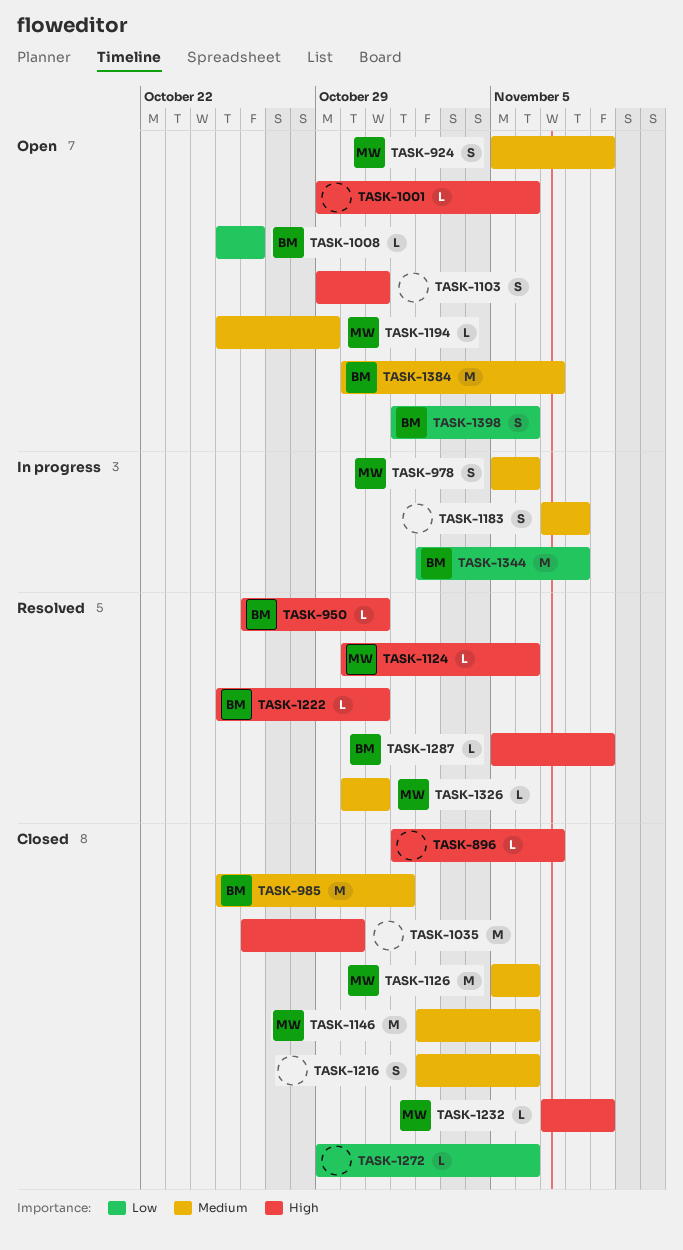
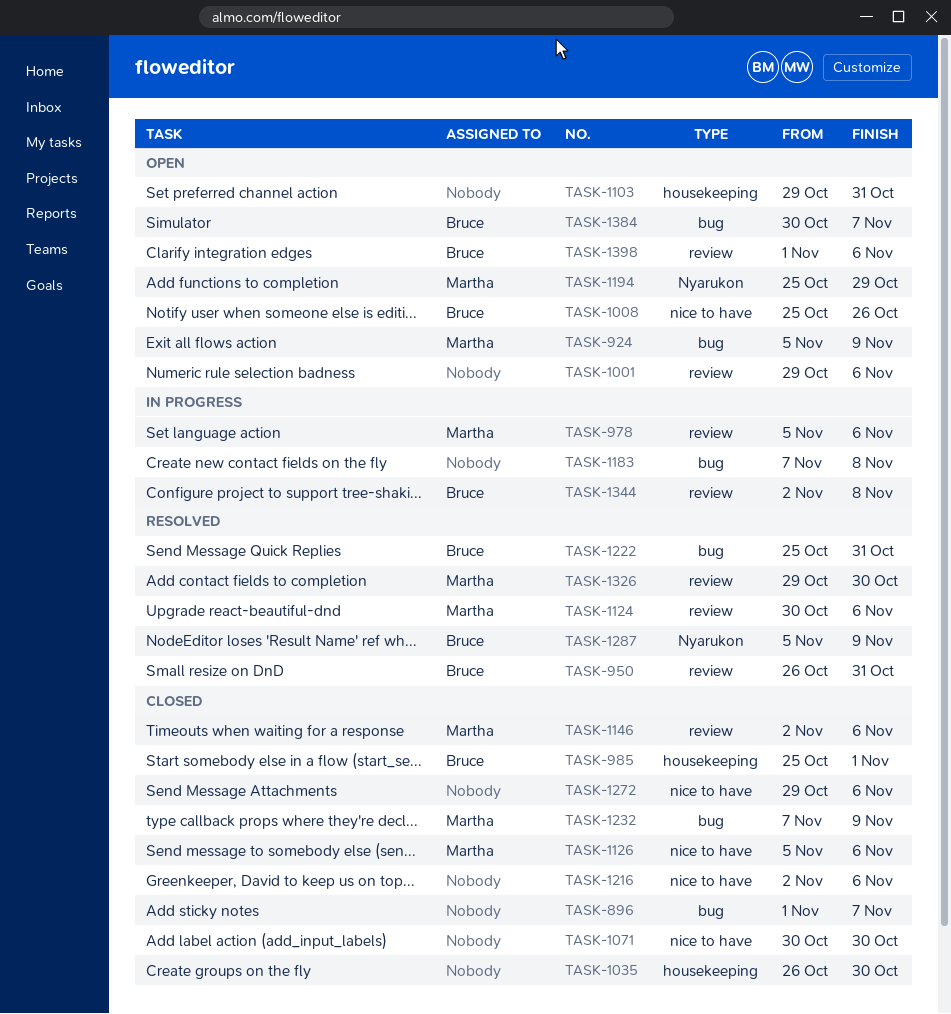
TASK-1071: none -> present
TASK-1326, start: Oct 30 -> Oct 29
TASK-1326, due: Oct 31 -> Oct 30

